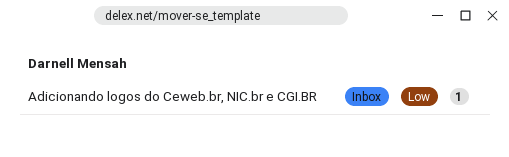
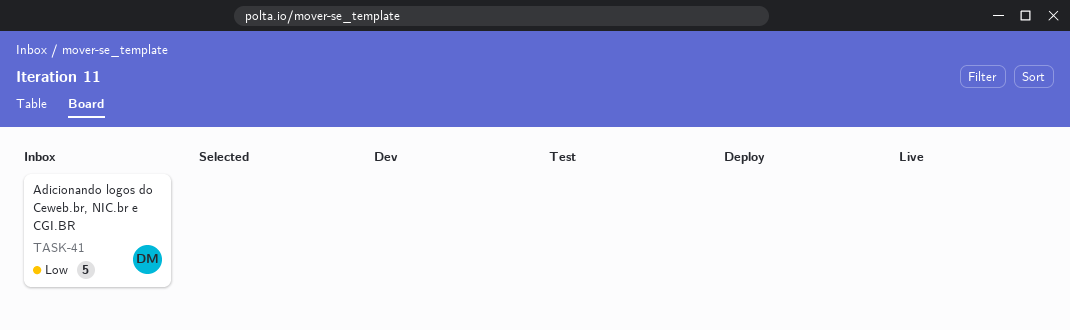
Adicionando logos do Ceweb.br, NIC.br e CGI.BR, estimate: 1 -> 5

